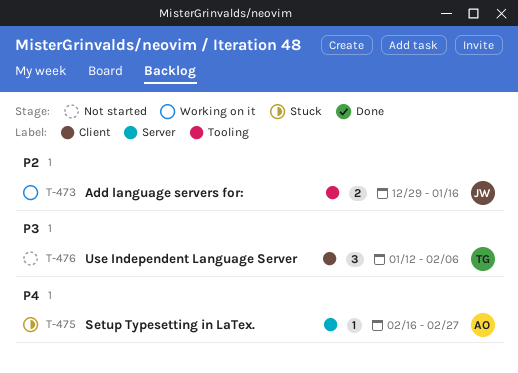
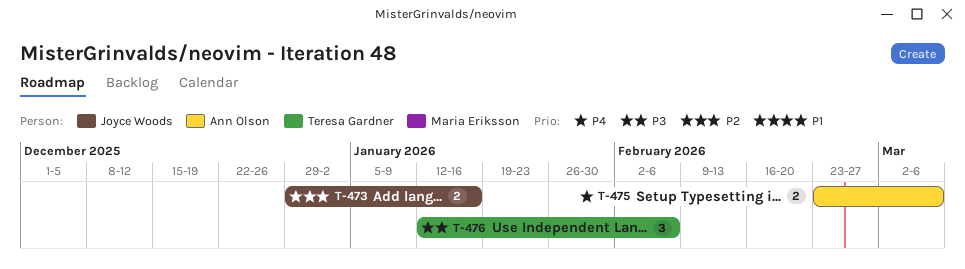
T-475, estimate: 1 -> 2
T-475, start: Feb 16 -> Feb 23
T-475, due: Feb 27 -> Mar 6

